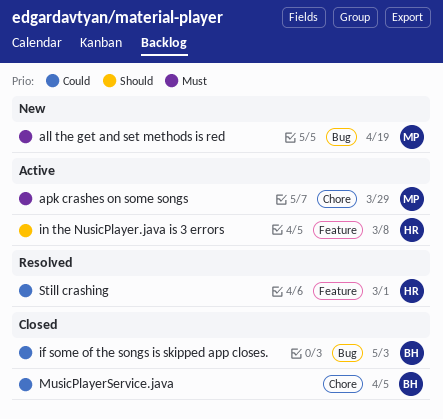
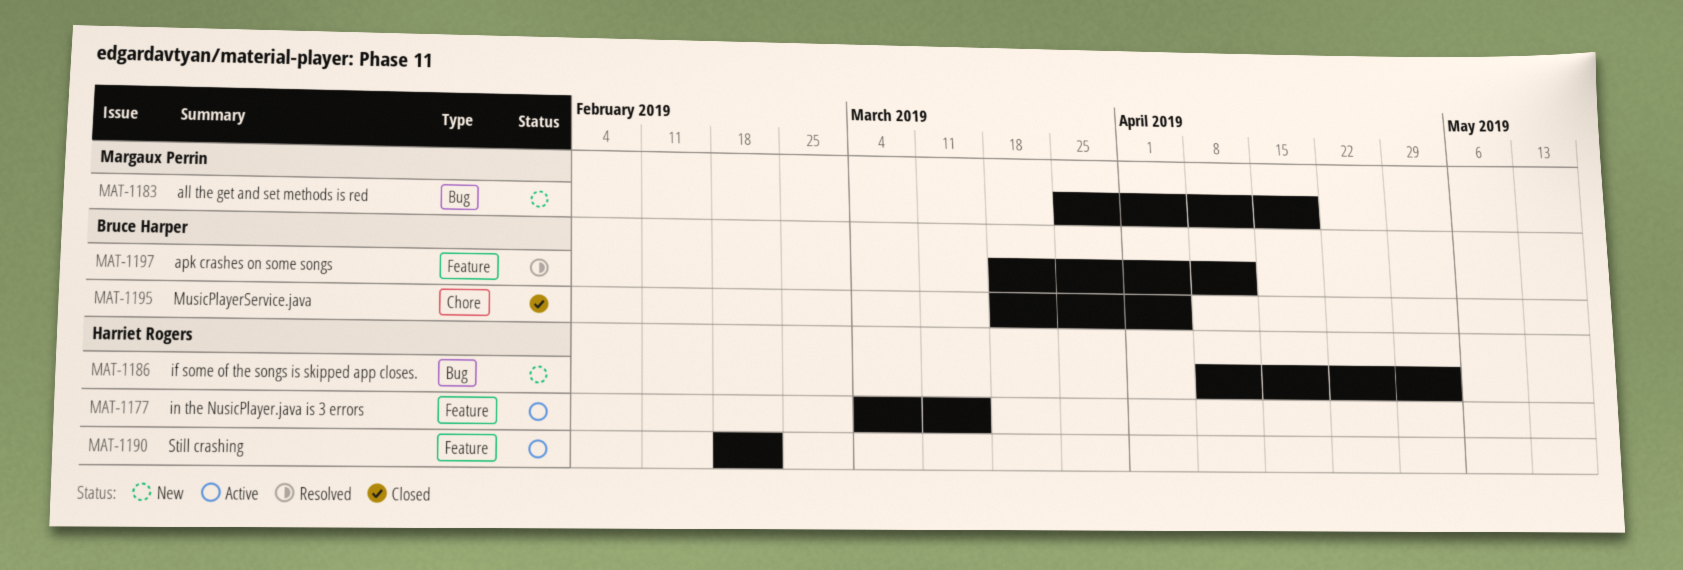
apk crashes on some songs, status: Active -> Resolved
apk crashes on some songs, owner: Margaux Perrin -> Bruce Harper
apk crashes on some songs, label: Chore -> Feature
apk crashes on some songs, due: Mar 29 -> Apr 12
if some of the songs is skipped app closes., status: Closed -> New
if some of the songs is skipped app closes., owner: Bruce Harper -> Harriet Rogers
in the NusicPlayer.java is 3 errors, due: Mar 8 -> Mar 15
Still crashing, status: Resolved -> Active
Still crashing, due: Mar 1 -> Feb 22

